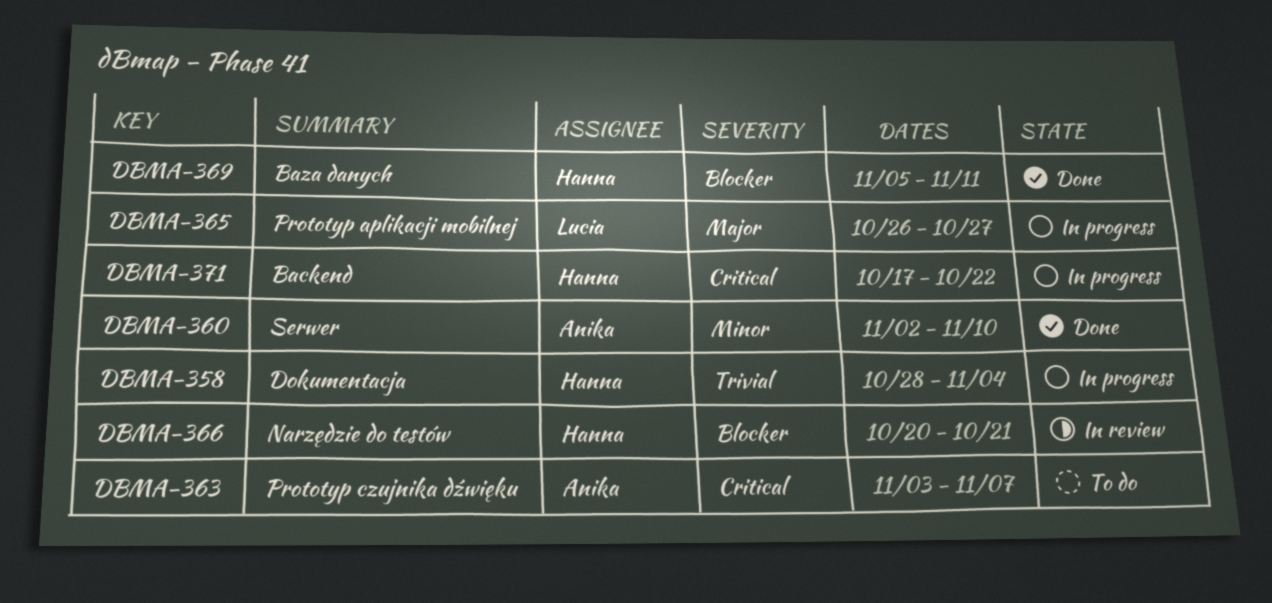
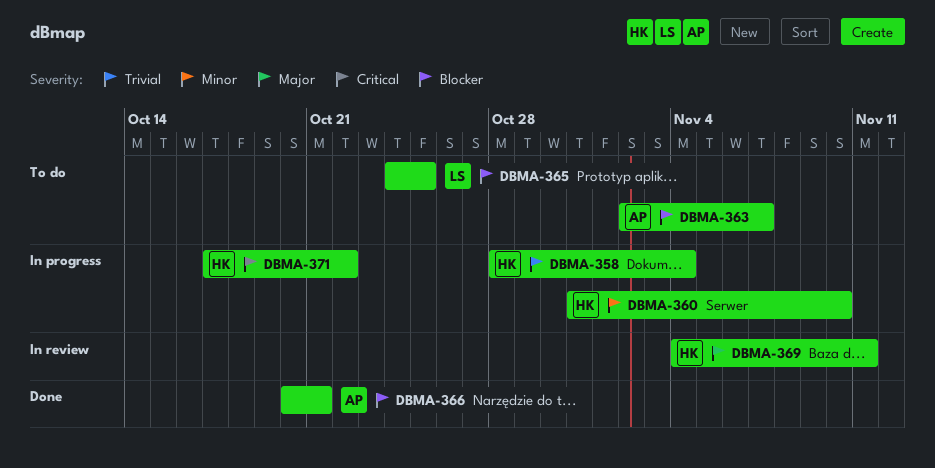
DBMA-360, status: Done -> In progress
DBMA-360, owner: Anika -> Hanna
DBMA-360, start: Nov 2 -> Oct 31
DBMA-363, priority: Critical -> Blocker
DBMA-363, start: Nov 3 -> Nov 2
DBMA-365, status: In progress -> To do
DBMA-365, priority: Major -> Blocker
DBMA-365, start: Oct 26 -> Oct 24
DBMA-365, due: Oct 27 -> Oct 25
DBMA-366, status: In review -> Done
DBMA-366, owner: Hanna -> Anika
DBMA-369, status: Done -> In review
DBMA-369, priority: Blocker -> Major
DBMA-369, start: Nov 5 -> Nov 4

